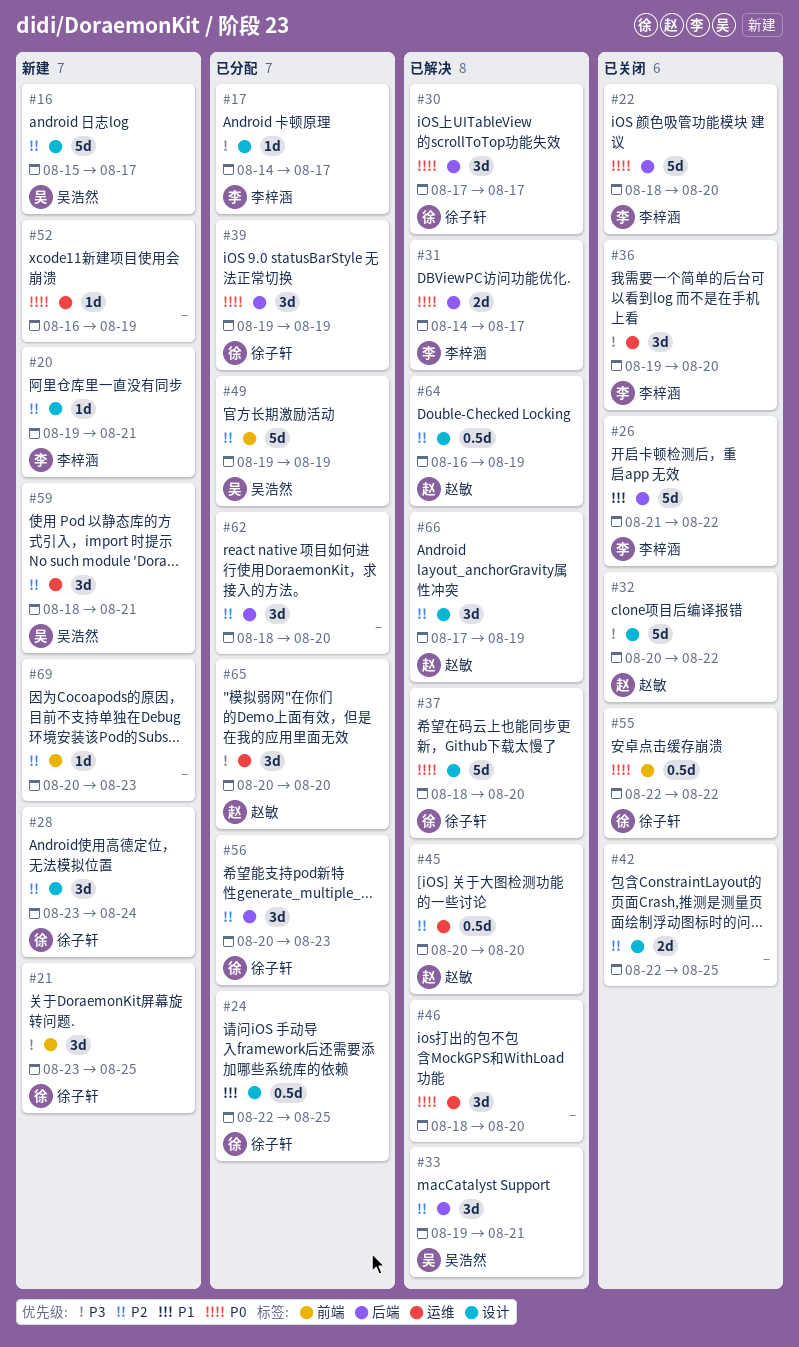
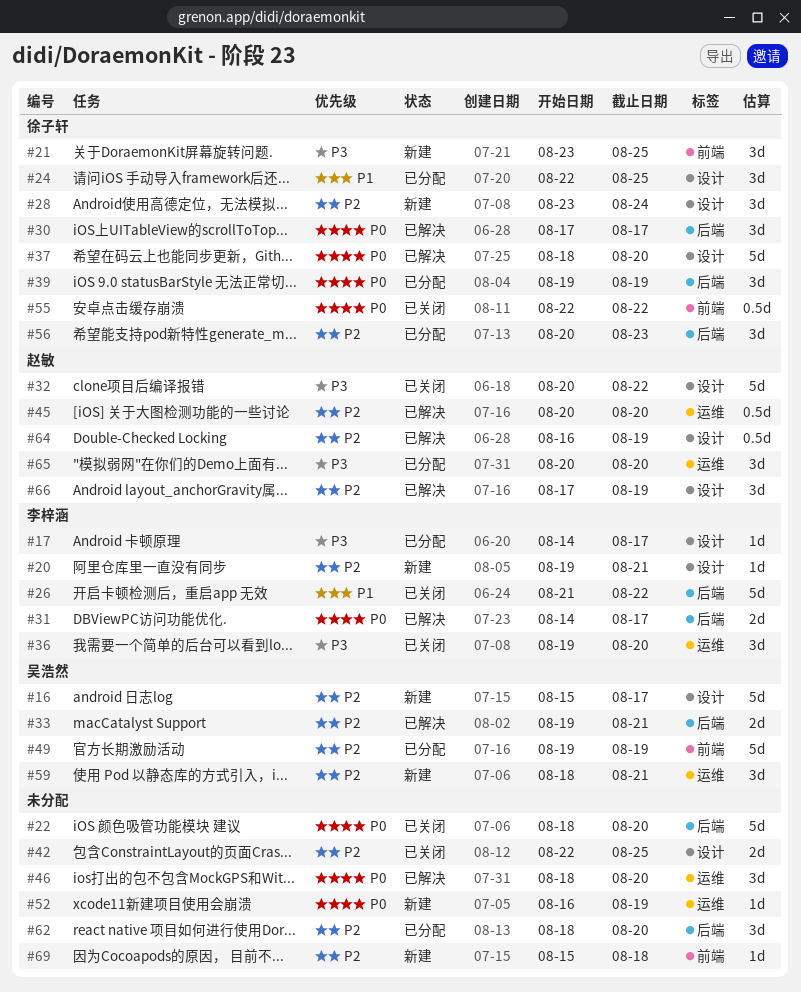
#22, owner: 李梓涵 -> none
#24, estimate: 0.5d -> 3d
#33, estimate: 3d -> 2d
#69, start: Aug 20 -> Aug 15
#69, due: Aug 23 -> Aug 18

